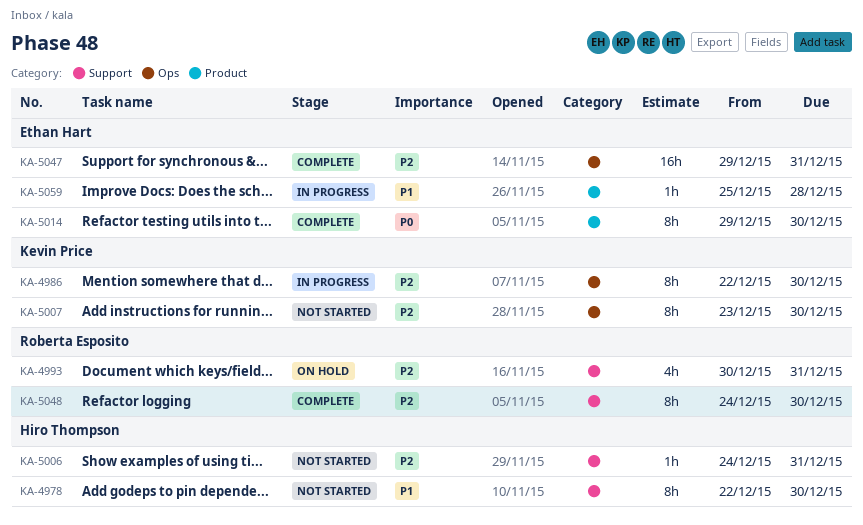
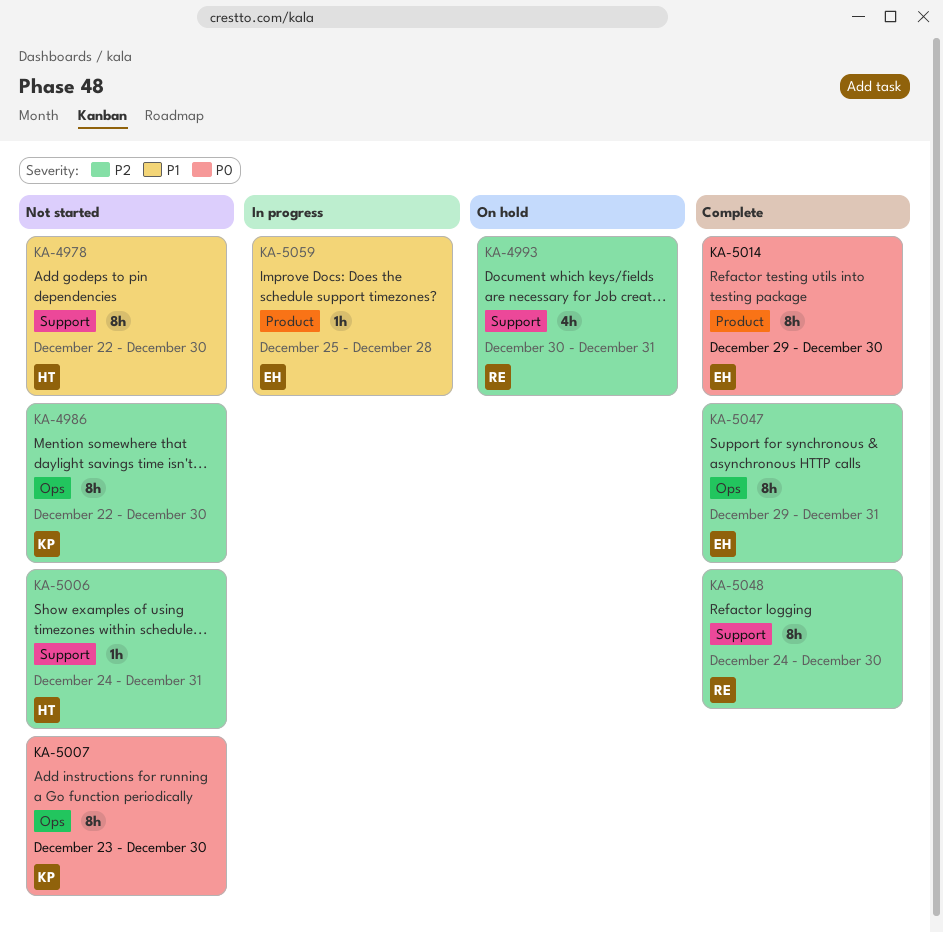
KA-4986, status: In progress -> Not started
KA-5007, priority: P2 -> P0
KA-5047, estimate: 16h -> 8h

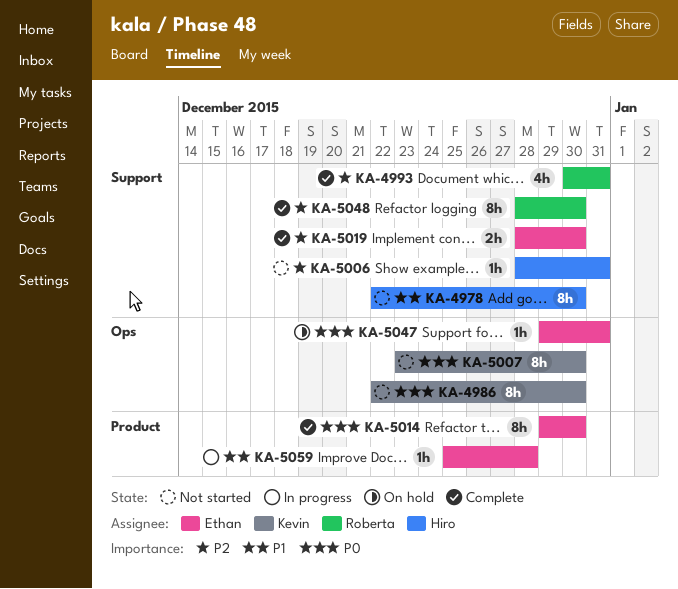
KA-4986, priority: P2 -> P0
KA-4993, status: On hold -> Complete
KA-5006, start: Dec 24 -> Dec 28
KA-5019: none -> present
KA-5047, status: Complete -> On hold
KA-5047, priority: P2 -> P0
KA-5047, estimate: 8h -> 1h
KA-5048, start: Dec 24 -> Dec 28

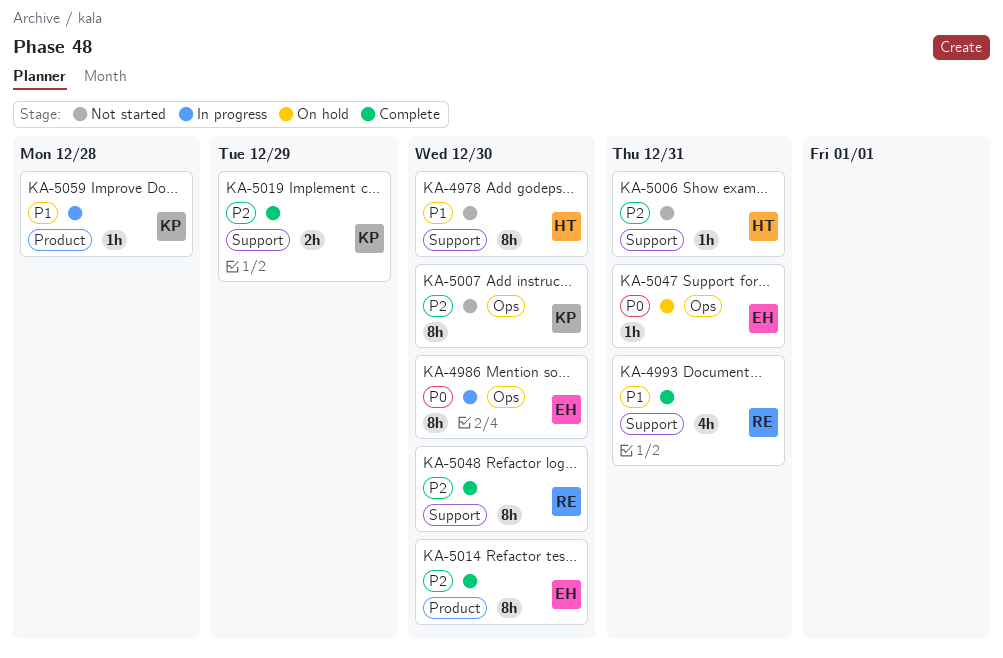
KA-4986, status: Not started -> In progress
KA-4986, owner: Kevin -> Ethan
KA-4993, priority: P2 -> P1
KA-5007, priority: P0 -> P2
KA-5014, priority: P0 -> P2
KA-5019, owner: Ethan -> Kevin
KA-5019, due: Dec 30 -> Dec 29
KA-5059, owner: Ethan -> Kevin

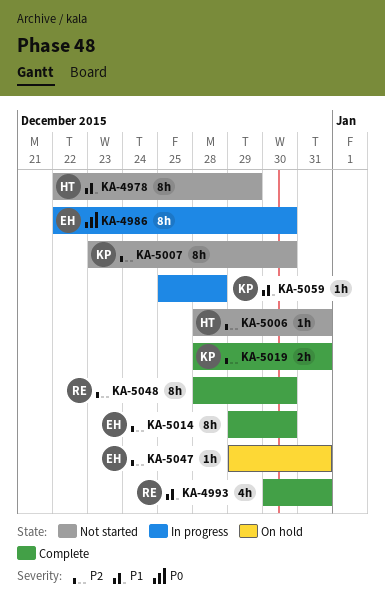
KA-4978, due: Dec 30 -> Dec 29
KA-5019, due: Dec 29 -> Dec 31
KA-5047, priority: P0 -> P2

